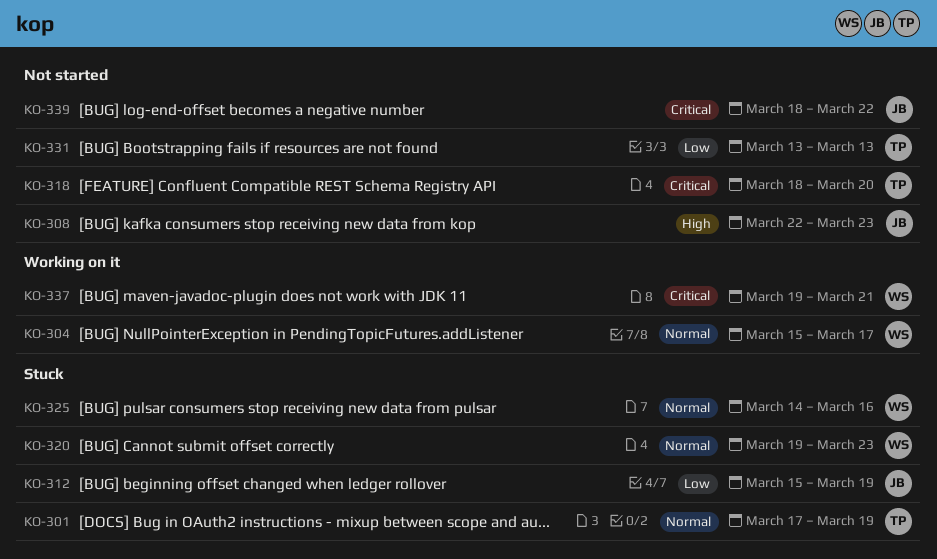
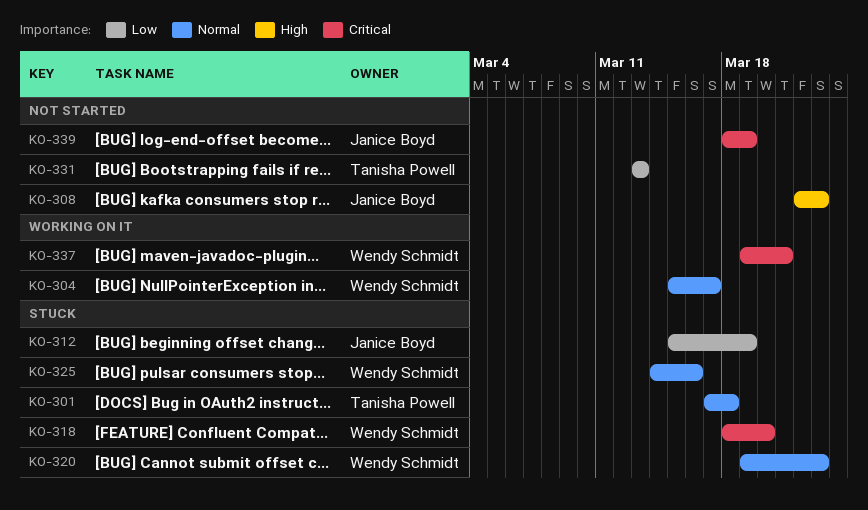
KO-301, due: Mar 19 -> Mar 18
KO-318, status: Not started -> Stuck
KO-318, owner: Tanisha Powell -> Wendy Schmidt
KO-339, due: Mar 22 -> Mar 19

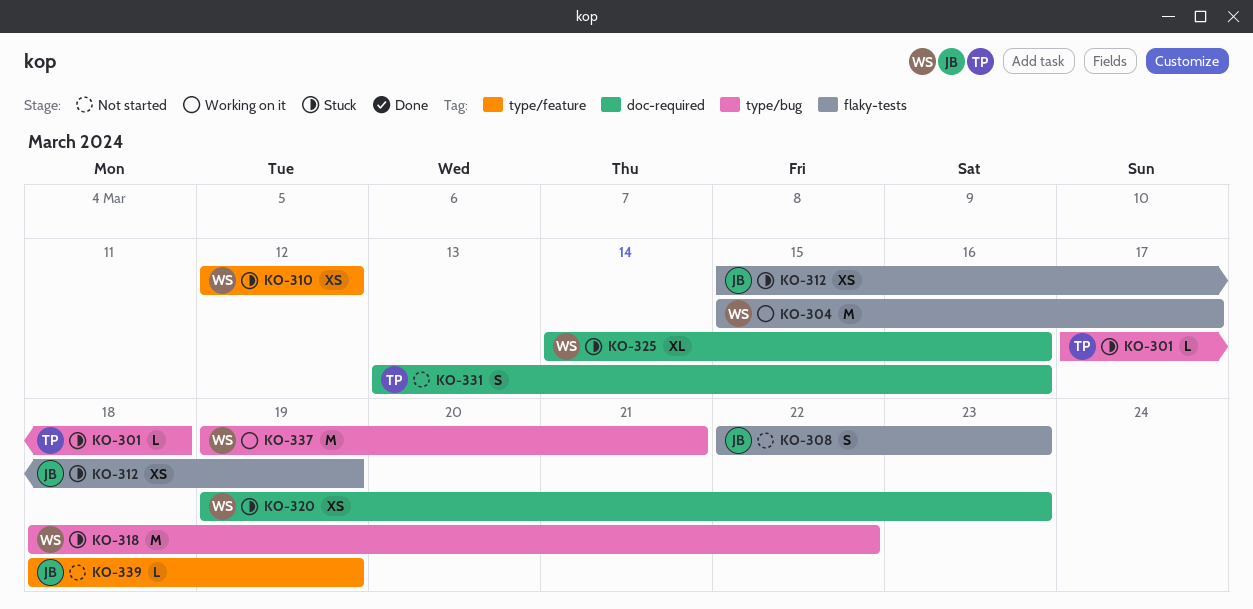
KO-310: none -> present
KO-318, due: Mar 20 -> Mar 22
KO-331, due: Mar 13 -> Mar 16

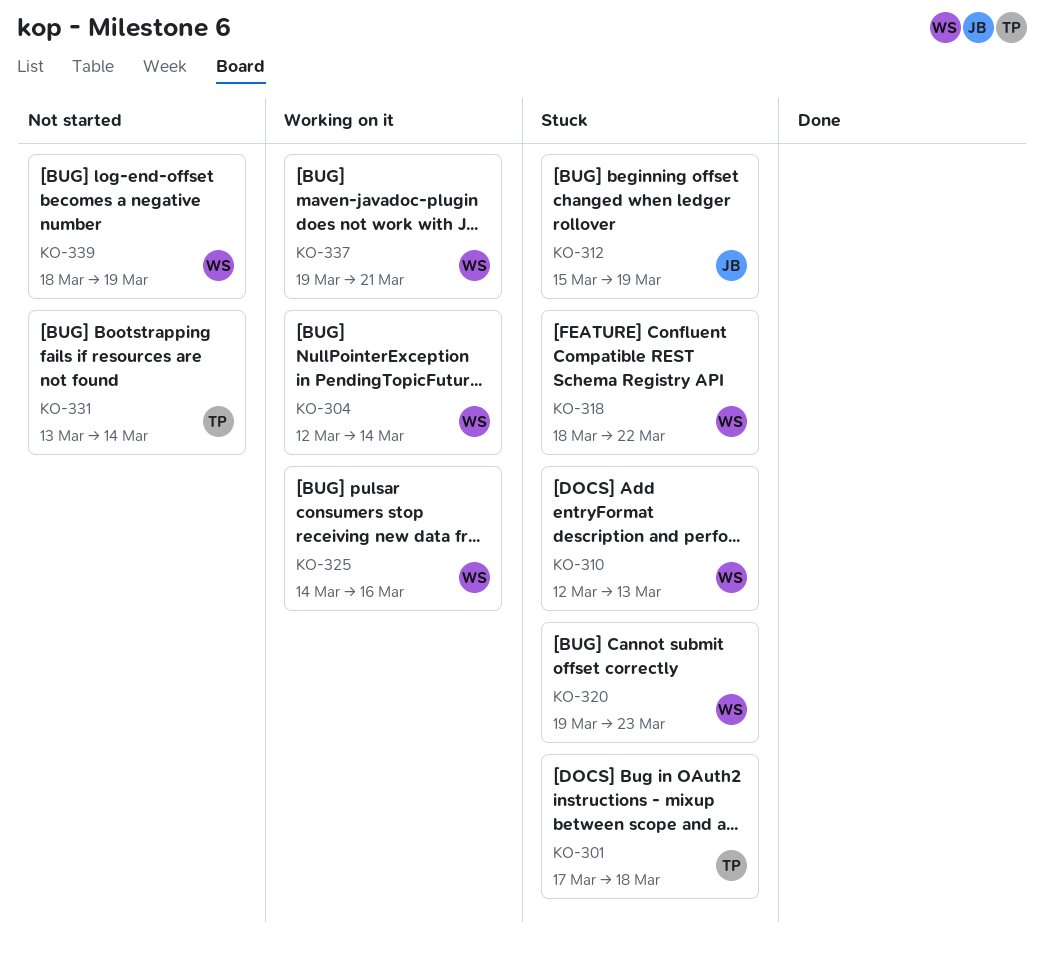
KO-304, start: Mar 15 -> Mar 12
KO-304, due: Mar 17 -> Mar 14
KO-308: present -> none
KO-310, due: Mar 12 -> Mar 13
KO-325, status: Stuck -> Working on it
KO-331, due: Mar 16 -> Mar 14
KO-339, owner: JB -> WS

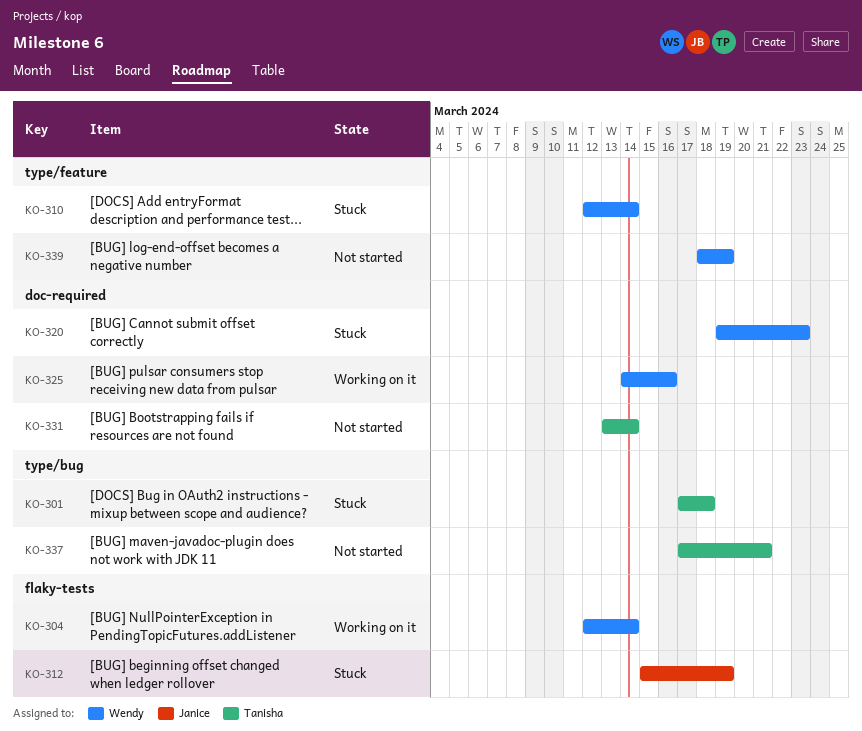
KO-310, due: Mar 13 -> Mar 14
KO-318: present -> none
KO-337, status: Working on it -> Not started
KO-337, owner: Wendy -> Tanisha
KO-337, start: Mar 19 -> Mar 17

